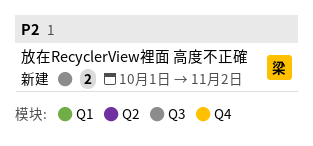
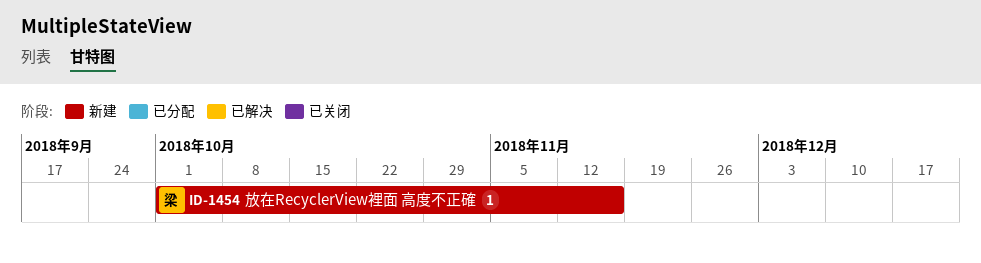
放在RecyclerView裡面 高度不正確, estimate: 2 -> 1
放在RecyclerView裡面 高度不正確, due: Nov 2 -> Nov 16

